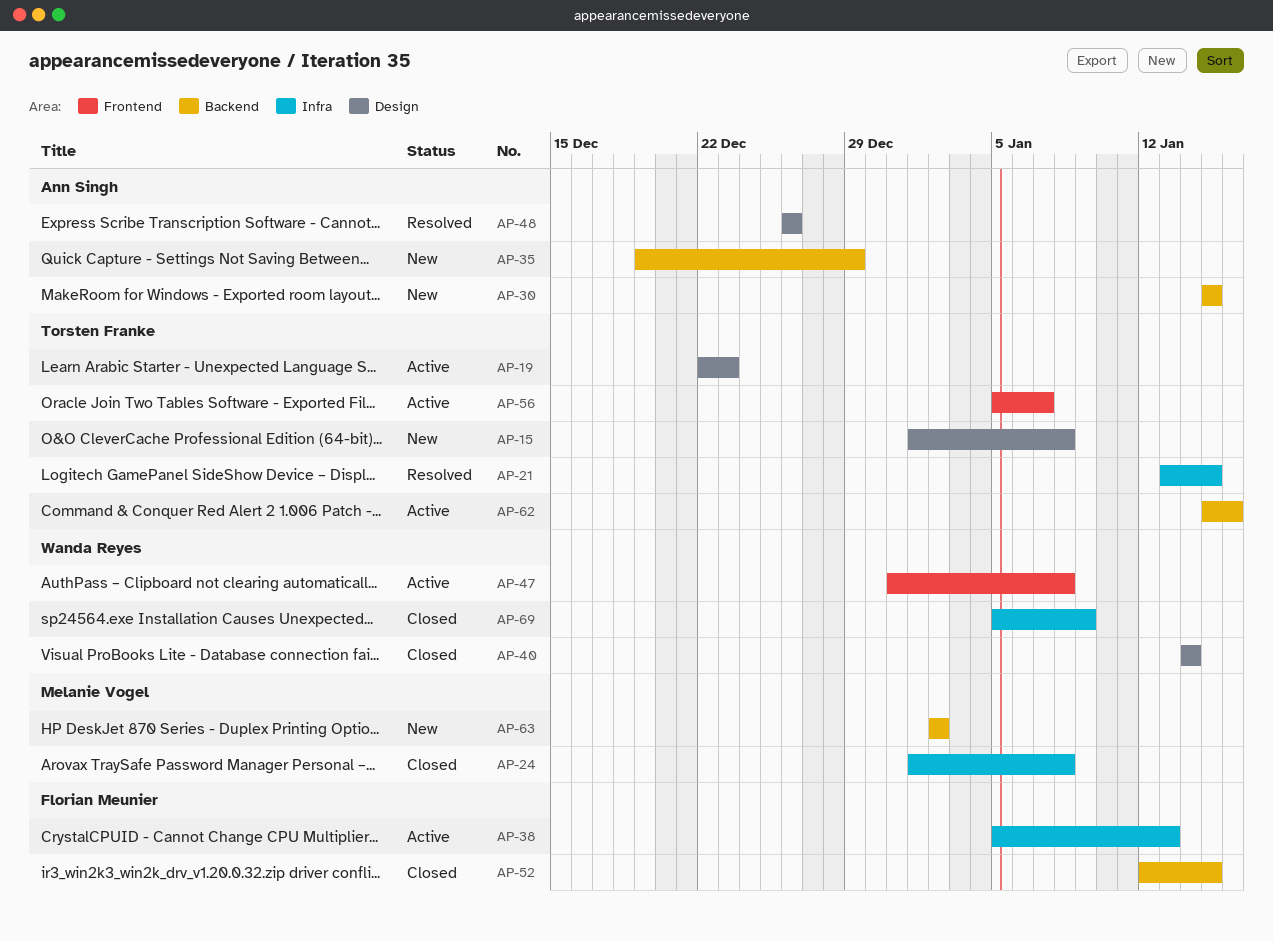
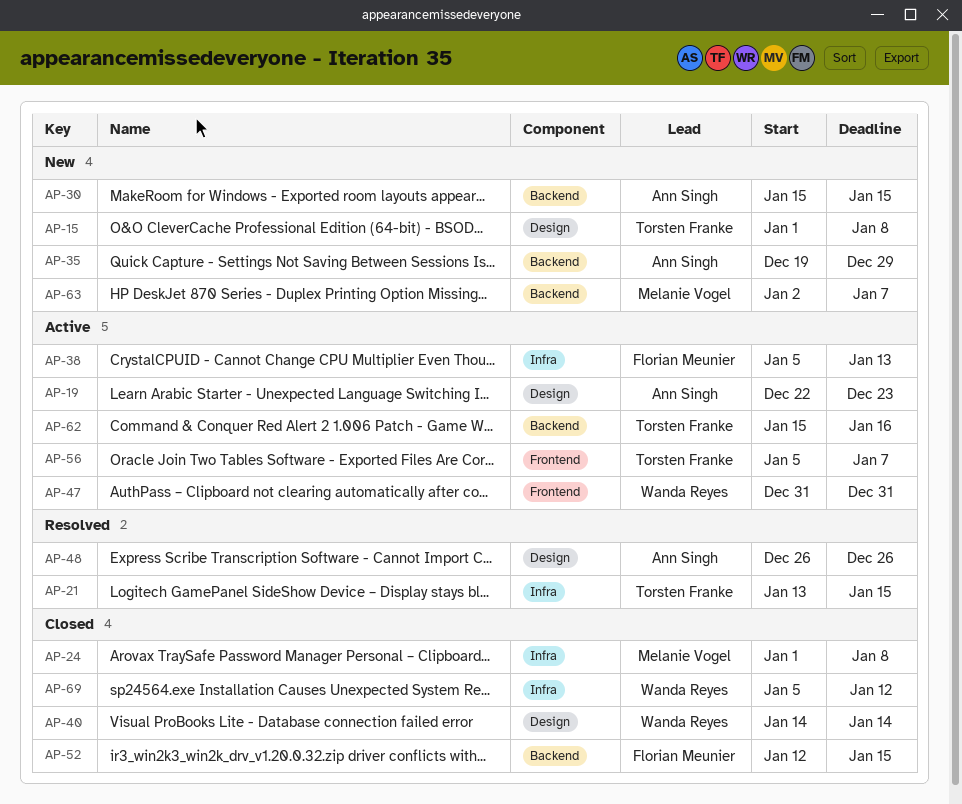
AP-19, owner: Torsten Franke -> Ann Singh
AP-47, due: Jan 8 -> Dec 31
AP-63, due: Jan 2 -> Jan 7
AP-69, due: Jan 9 -> Jan 12

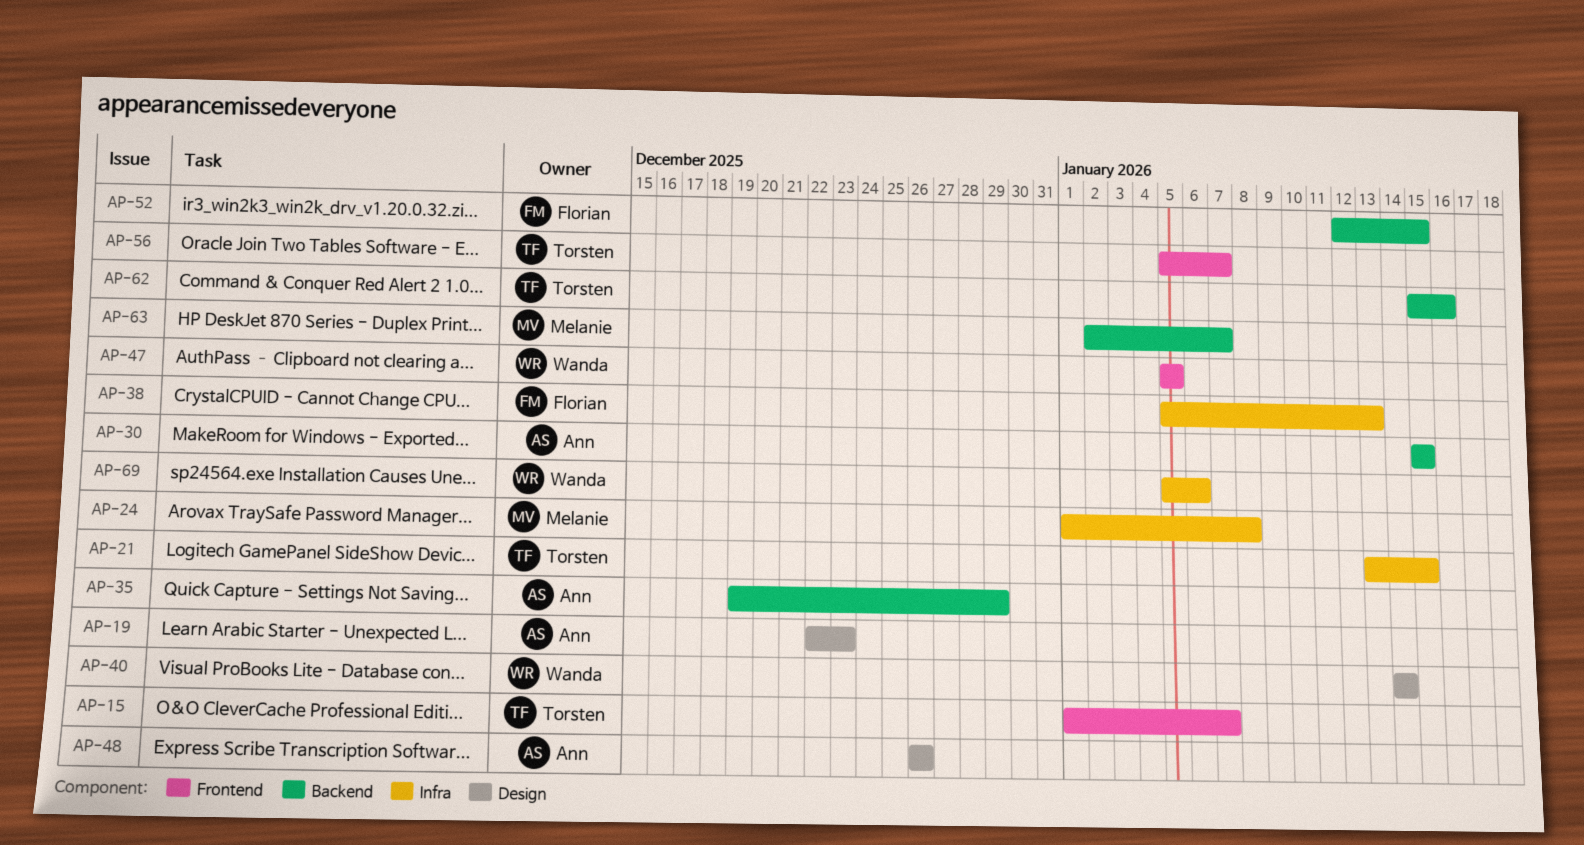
AP-15, label: Design -> Frontend
AP-15, due: Jan 8 -> Jan 7
AP-47, start: Dec 31 -> Jan 5
AP-47, due: Dec 31 -> Jan 5
AP-69, due: Jan 12 -> Jan 6

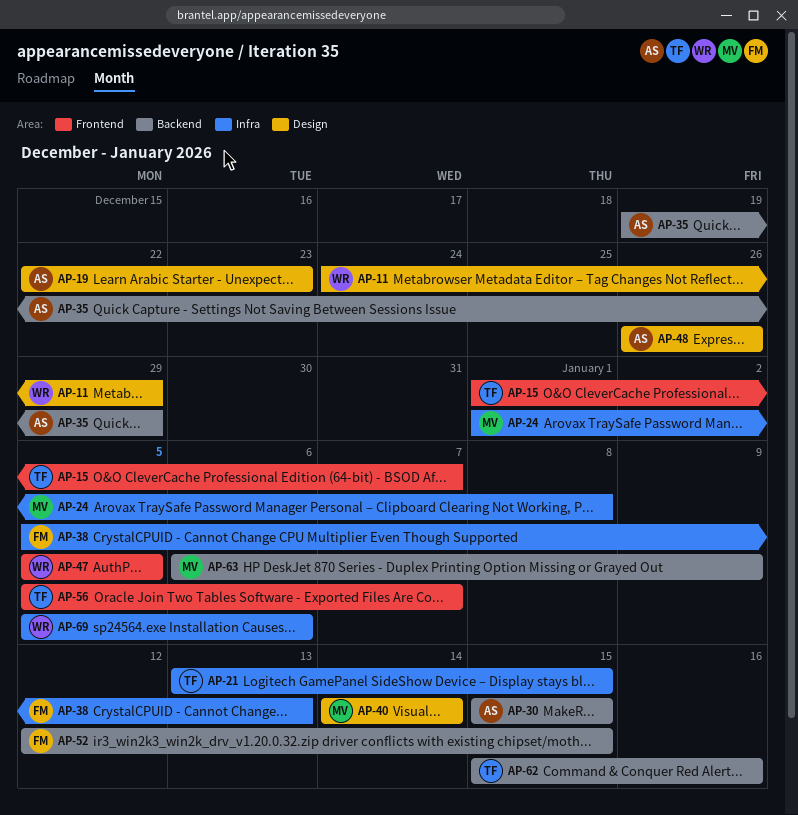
AP-11: none -> present
AP-40, owner: Wanda -> Melanie
AP-63, start: Jan 2 -> Jan 6
AP-63, due: Jan 7 -> Jan 9

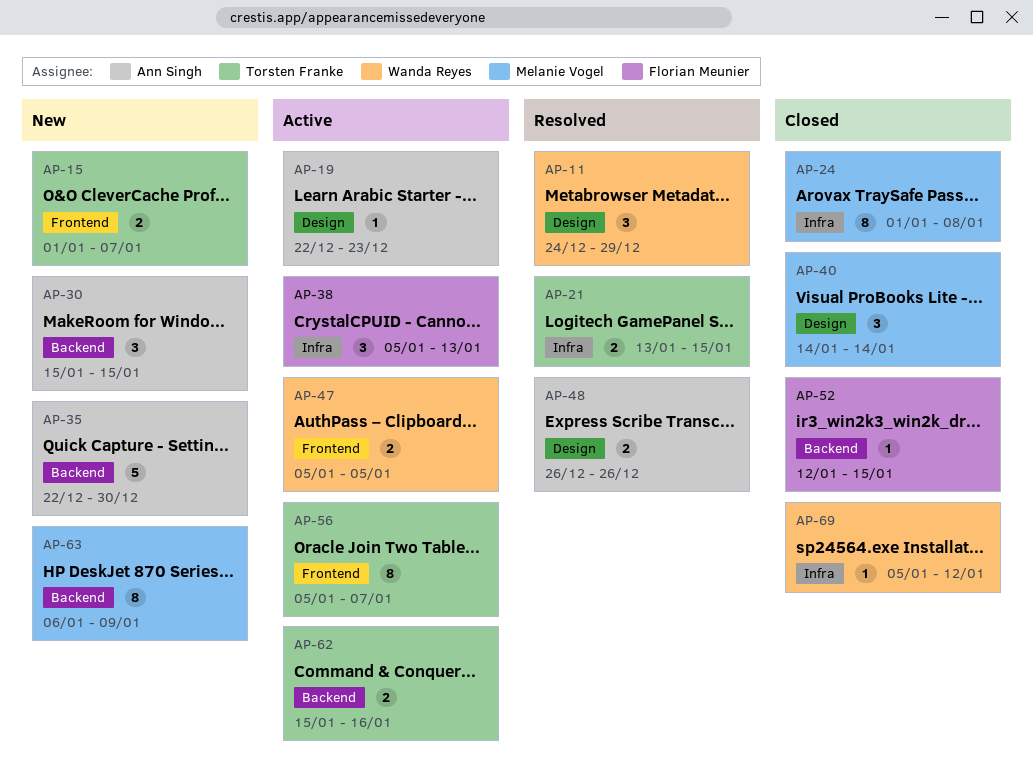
AP-35, start: Dec 19 -> Dec 22
AP-35, due: Dec 29 -> Dec 30
AP-69, due: Jan 6 -> Jan 12

